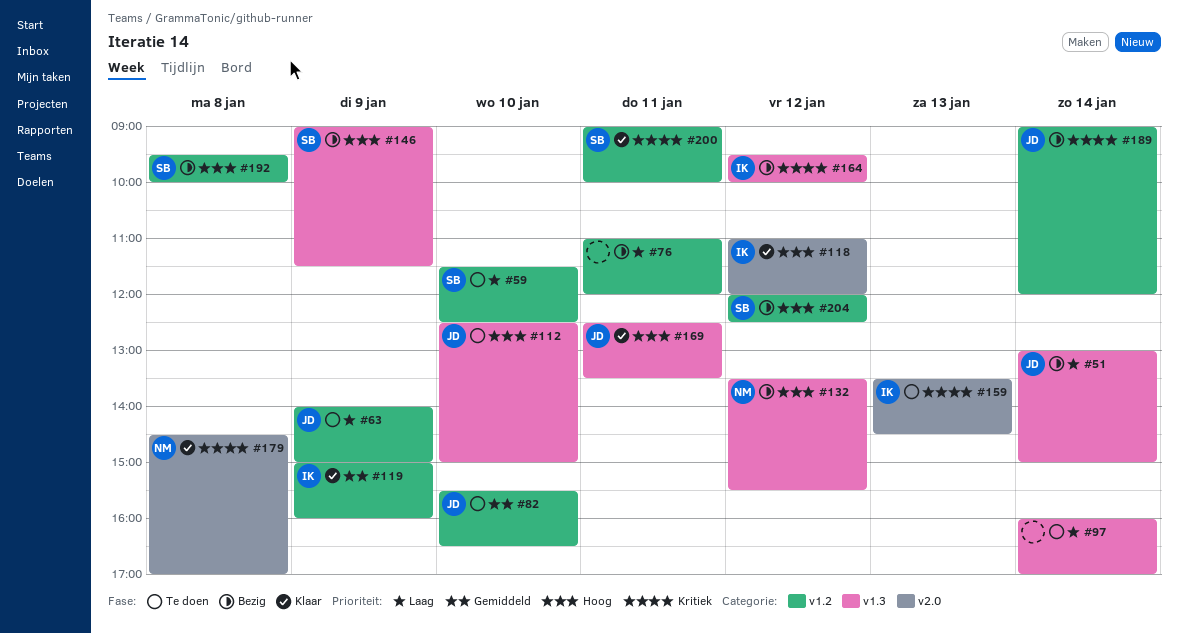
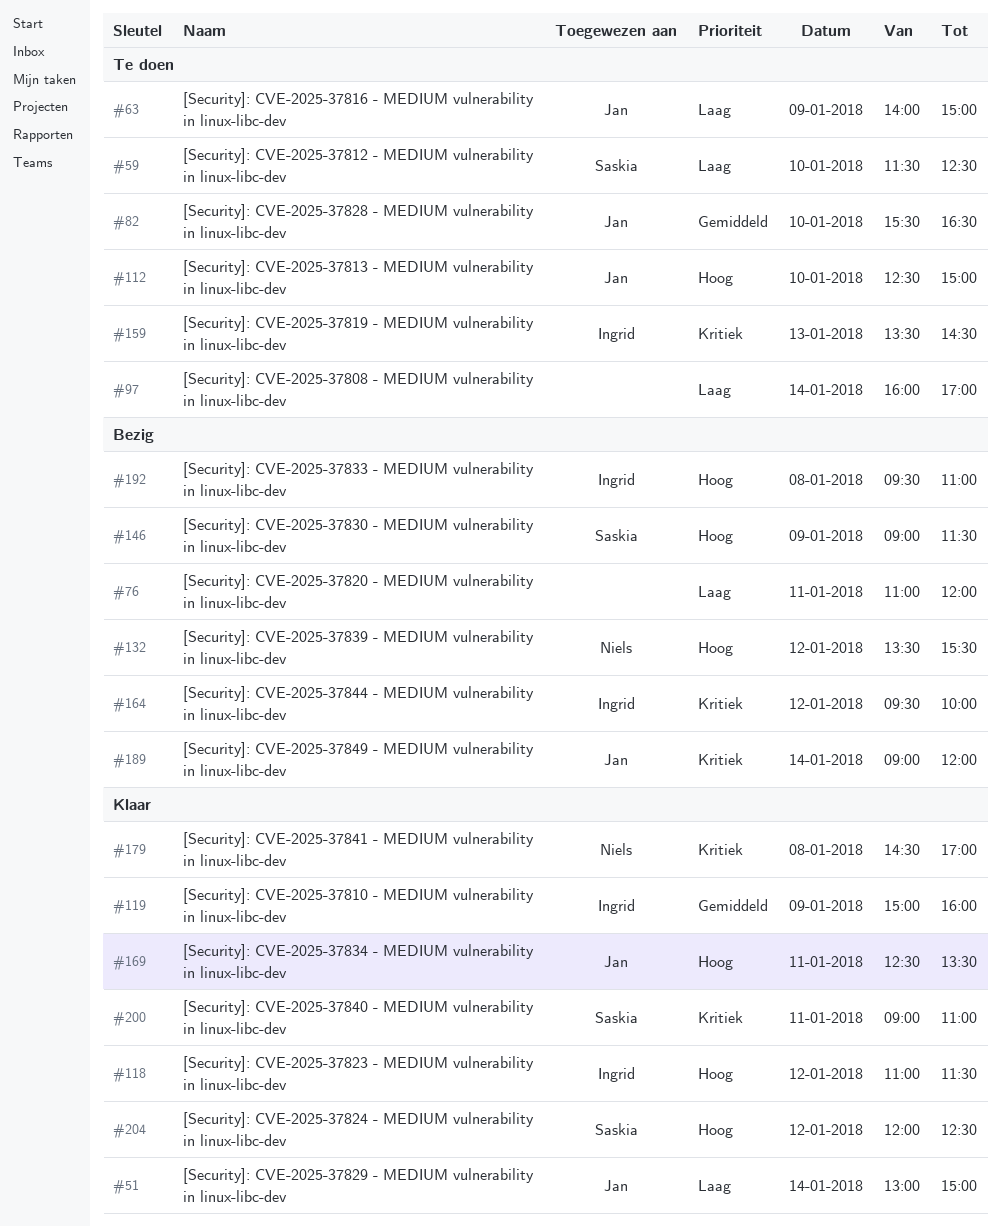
#51, status: Bezig -> Klaar
#118, ends: 12:00 -> 11:30
#192, owner: Saskia -> Ingrid
#192, ends: 10:00 -> 11:00
#200, ends: 10:00 -> 11:00
#204, status: Bezig -> Klaar

